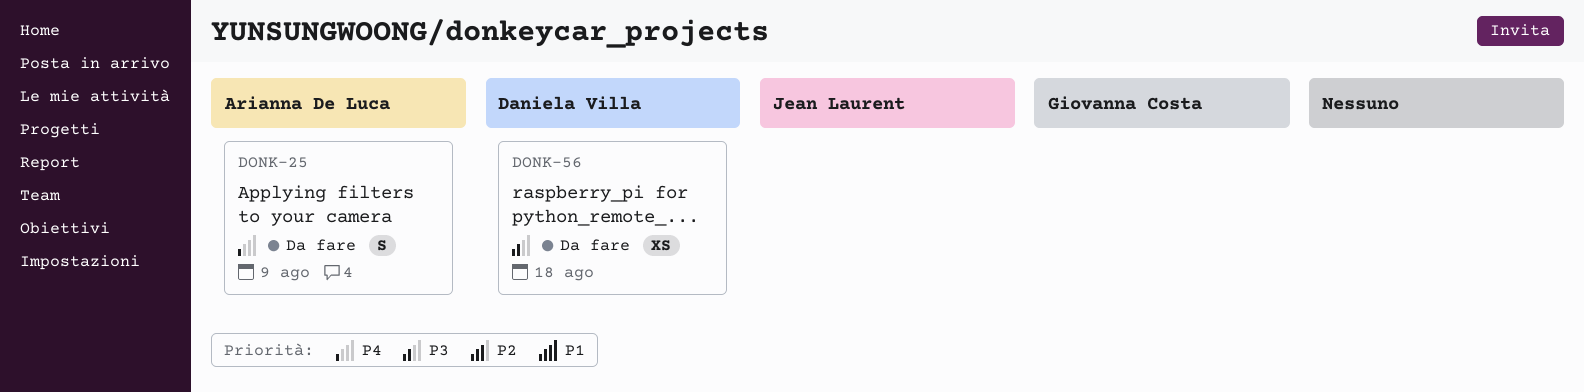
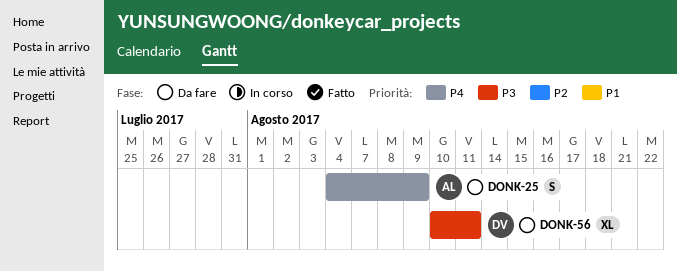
DONK-56, estimate: XS -> XL
DONK-56, due: Aug 18 -> Aug 11

